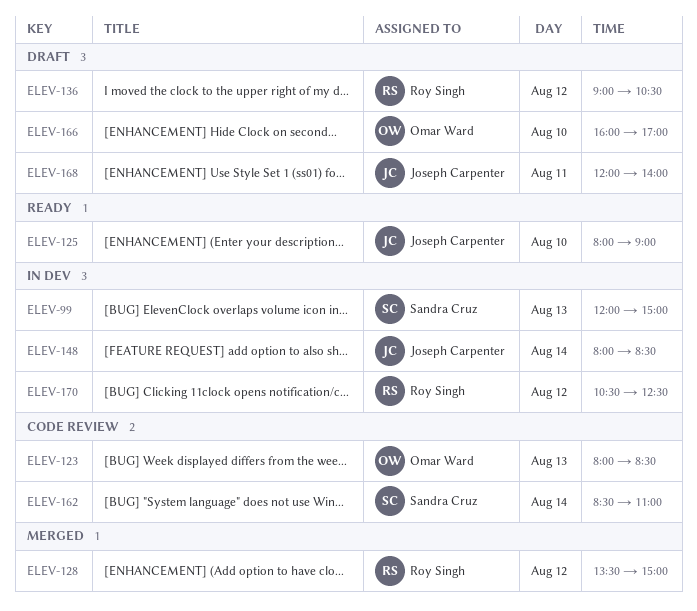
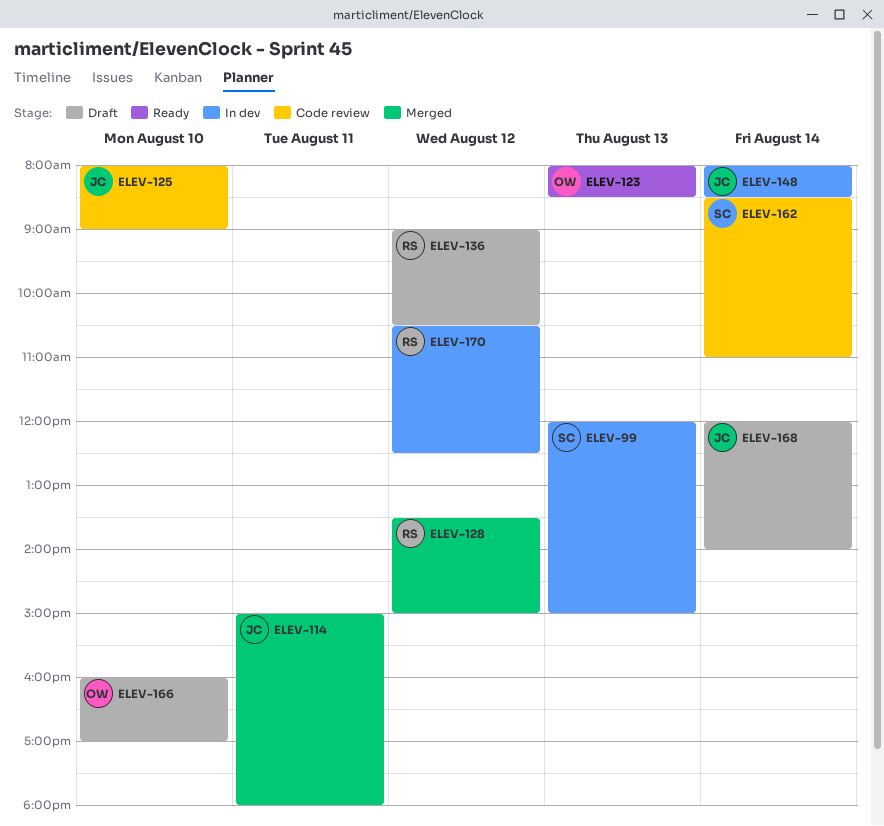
ELEV-114: none -> present
ELEV-123, status: Code review -> Ready
ELEV-125, status: Ready -> Code review
ELEV-168, day: Aug 11 -> Aug 14

